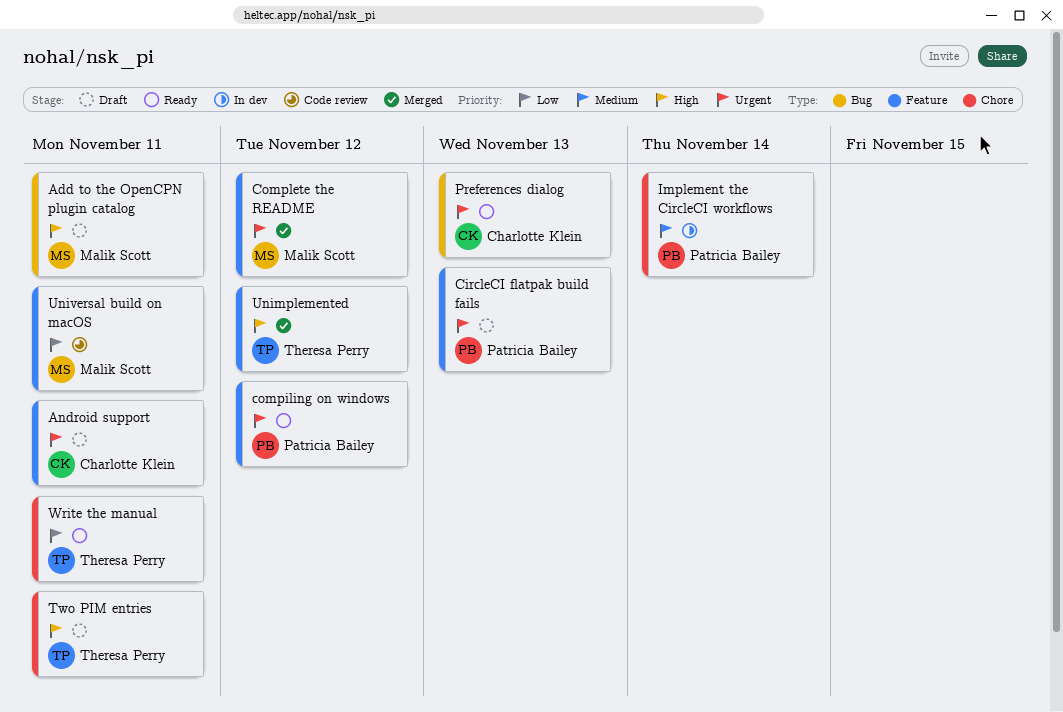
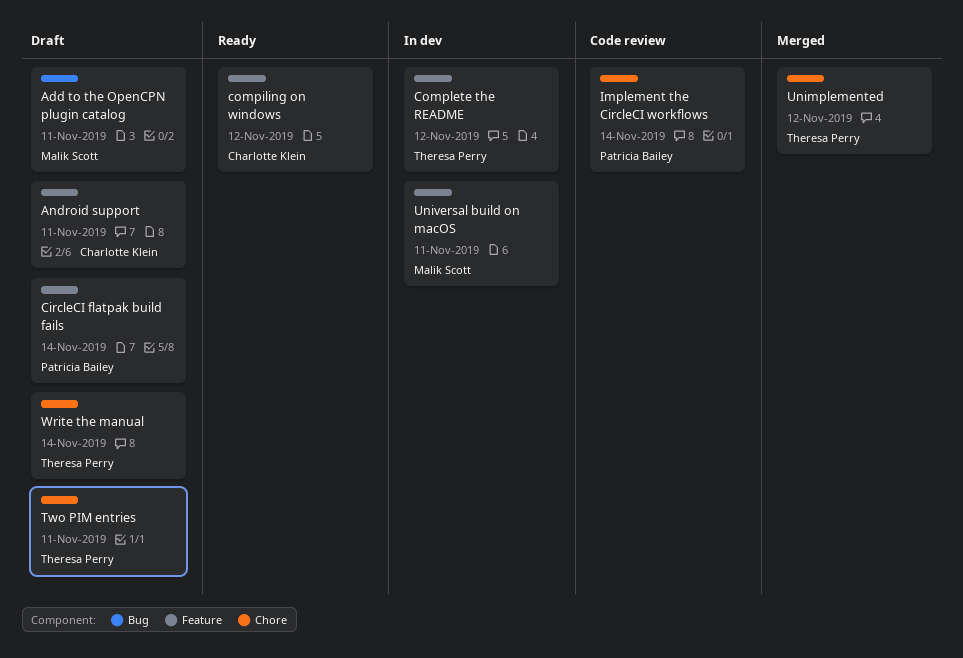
CircleCI flatpak build fails, due: Nov 13 -> Nov 14
compiling on windows, owner: Patricia Bailey -> Charlotte Klein
Complete the README, status: Merged -> In dev
Complete the README, owner: Malik Scott -> Theresa Perry
Implement the CircleCI workflows, status: In dev -> Code review
Preferences dialog: present -> none
Unimplemented, label: Feature -> Chore
Universal build on macOS, status: Code review -> In dev
Write the manual, status: Ready -> Draft
Write the manual, due: Nov 11 -> Nov 14

